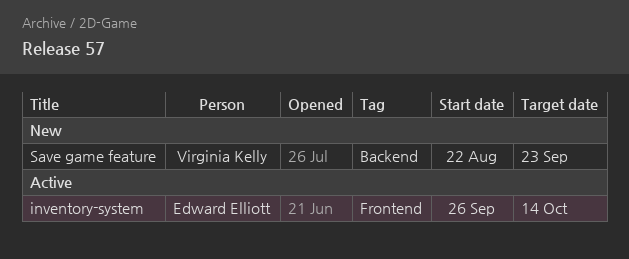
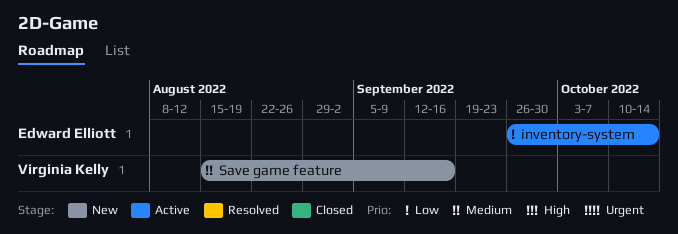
Save game feature, start: Aug 22 -> Aug 15
Save game feature, due: Sep 23 -> Sep 16

